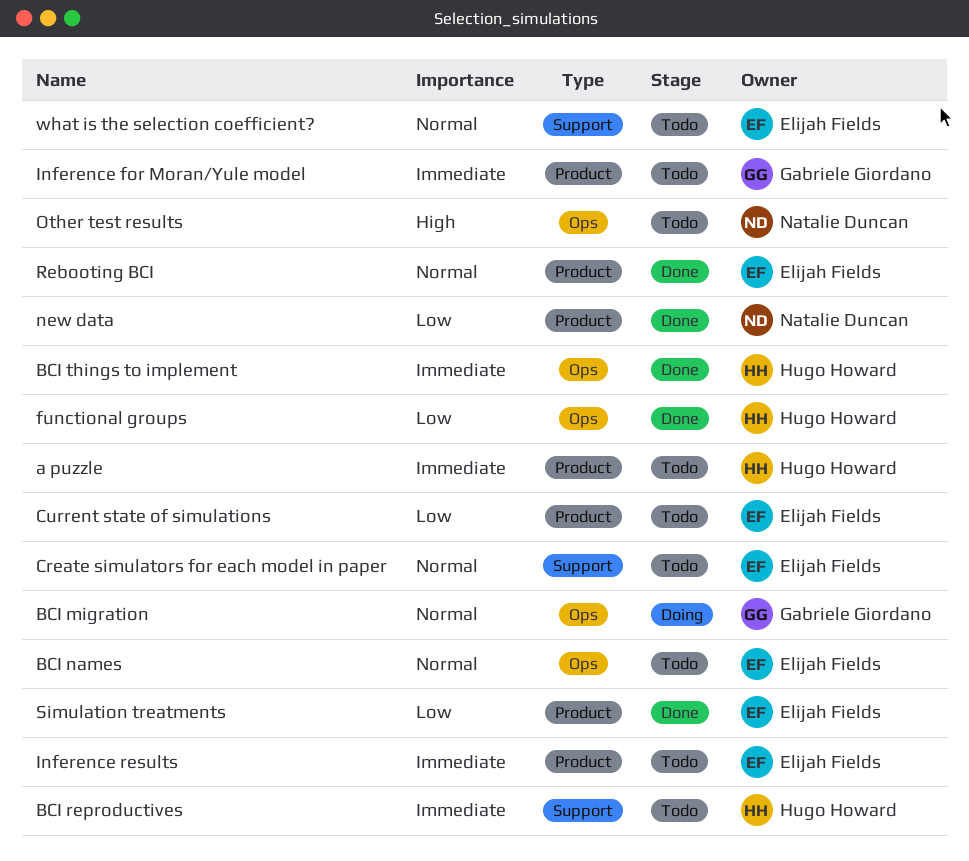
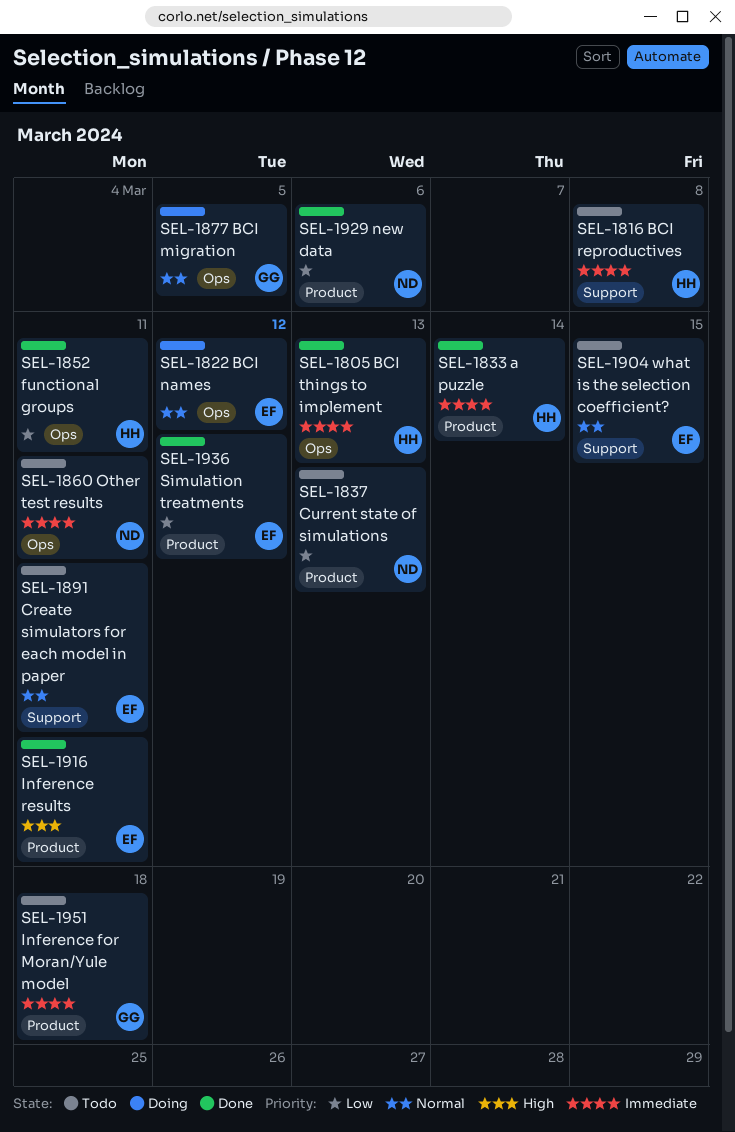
a puzzle, status: Todo -> Done
BCI names, status: Todo -> Doing
Current state of simulations, owner: Elijah Fields -> Natalie Duncan
Inference results, status: Todo -> Done
Inference results, priority: Immediate -> High
Other test results, priority: High -> Immediate
Rebooting BCI: present -> none

